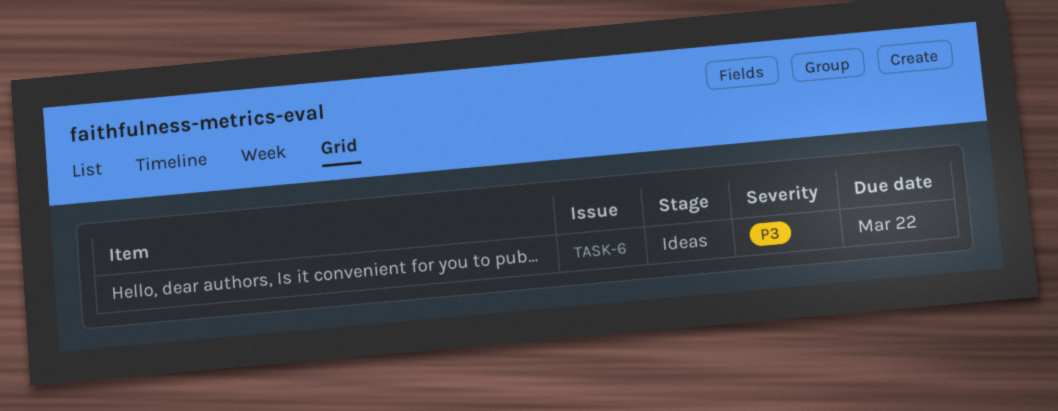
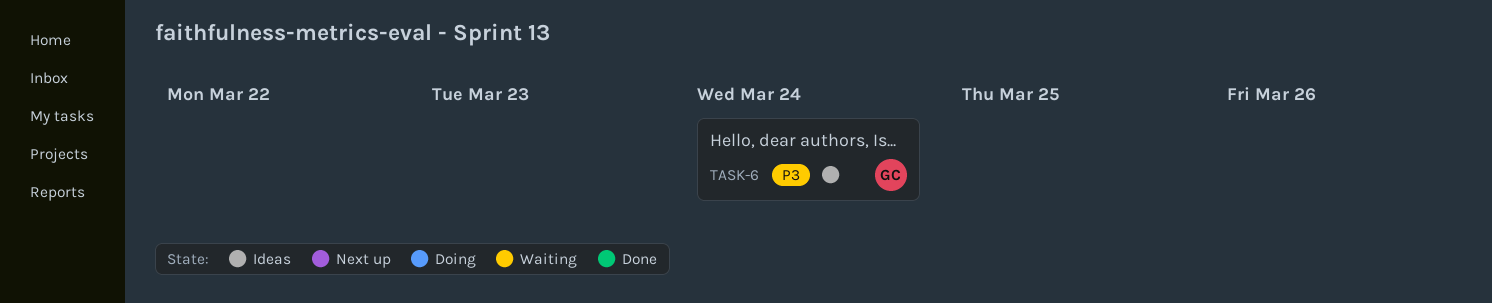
TASK-6, due: Mar 22 -> Mar 24

